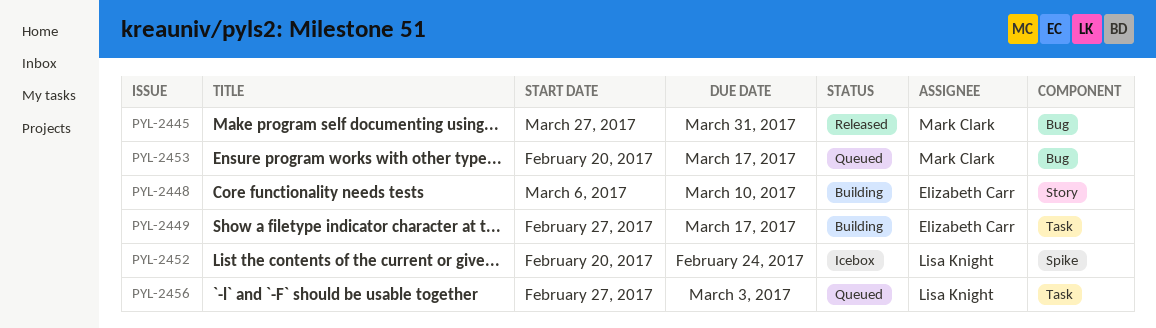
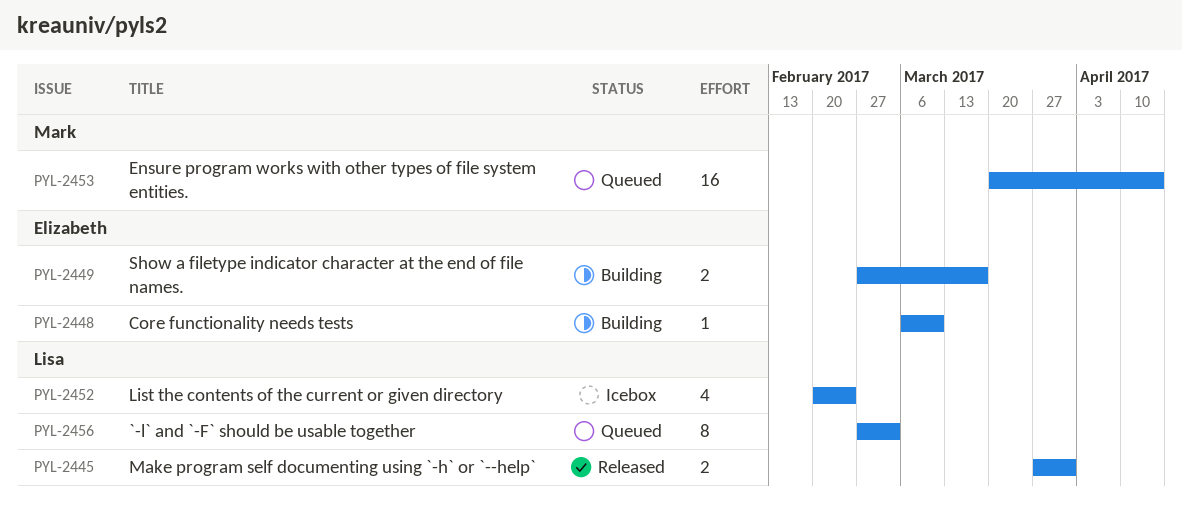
PYL-2445, owner: Mark Clark -> Lisa Knight
PYL-2453, start: Feb 20 -> Mar 20
PYL-2453, due: Mar 17 -> Apr 14

